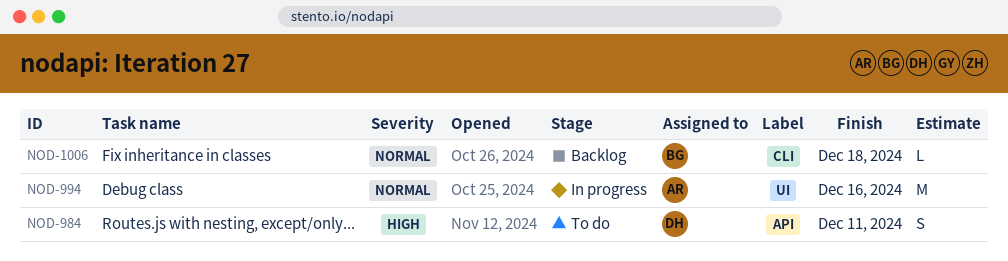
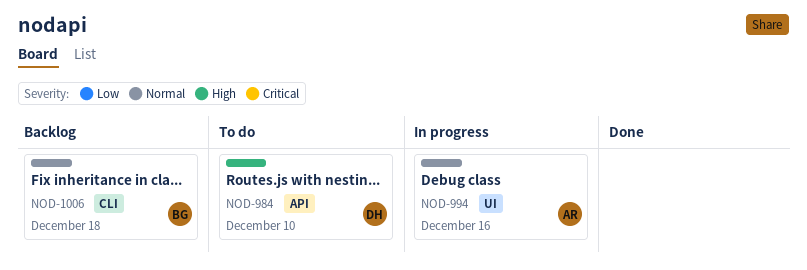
NOD-984, due: Dec 11 -> Dec 10

